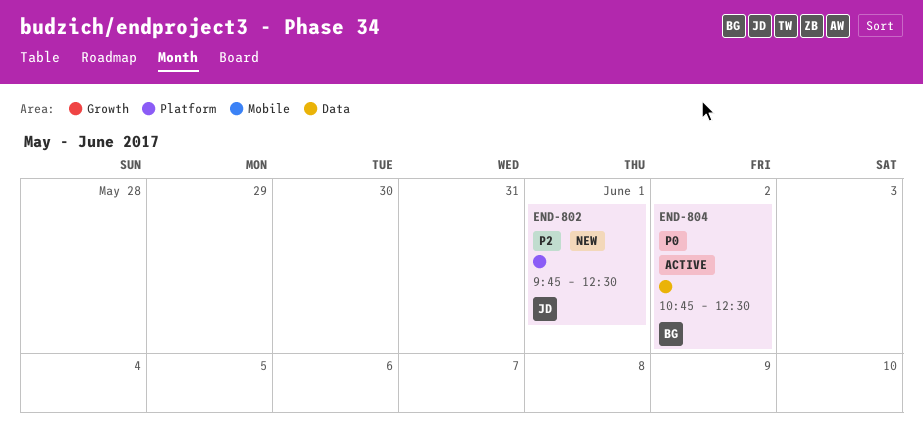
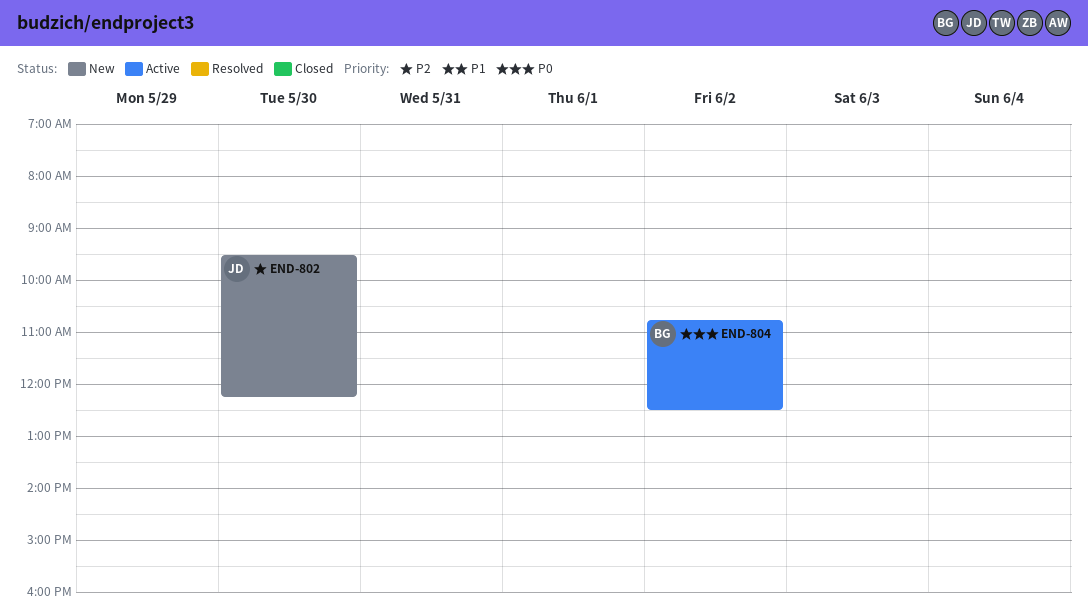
END-802, day: Jun 1 -> May 30
END-802, begins: 09:45 -> 09:30
END-802, ends: 12:30 -> 12:15

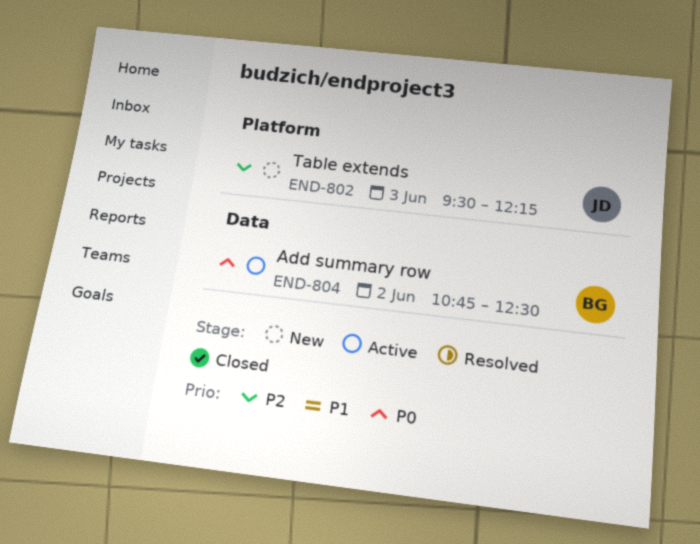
END-802, day: May 30 -> Jun 3

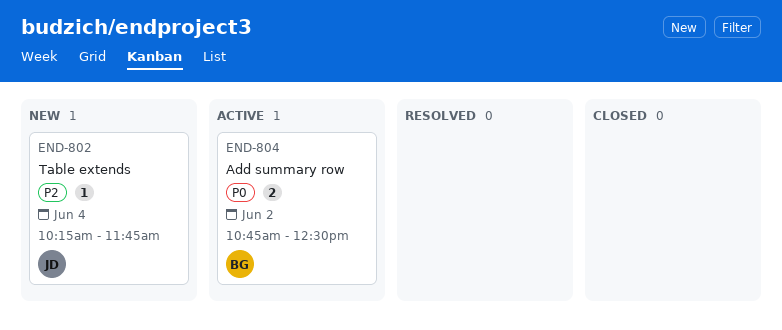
END-802, day: Jun 3 -> Jun 4
END-802, begins: 09:30 -> 10:15
END-802, ends: 12:15 -> 11:45

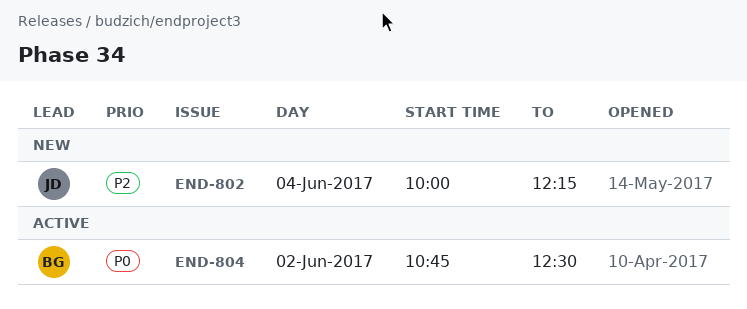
END-802, begins: 10:15 -> 10:00
END-802, ends: 11:45 -> 12:15

